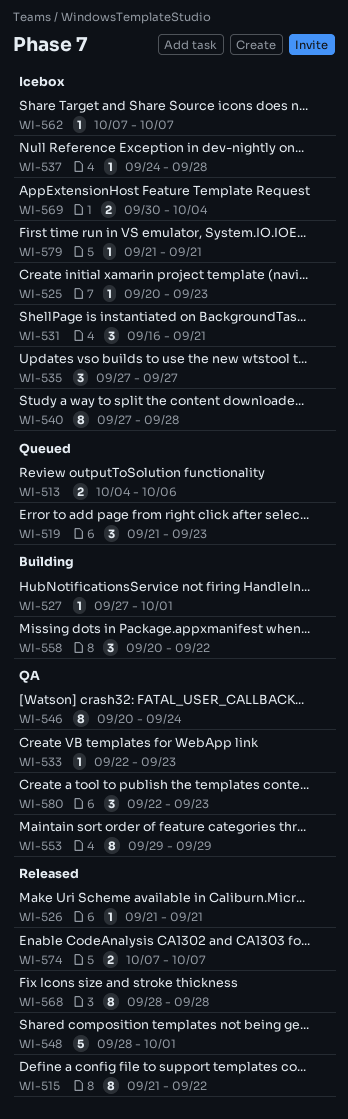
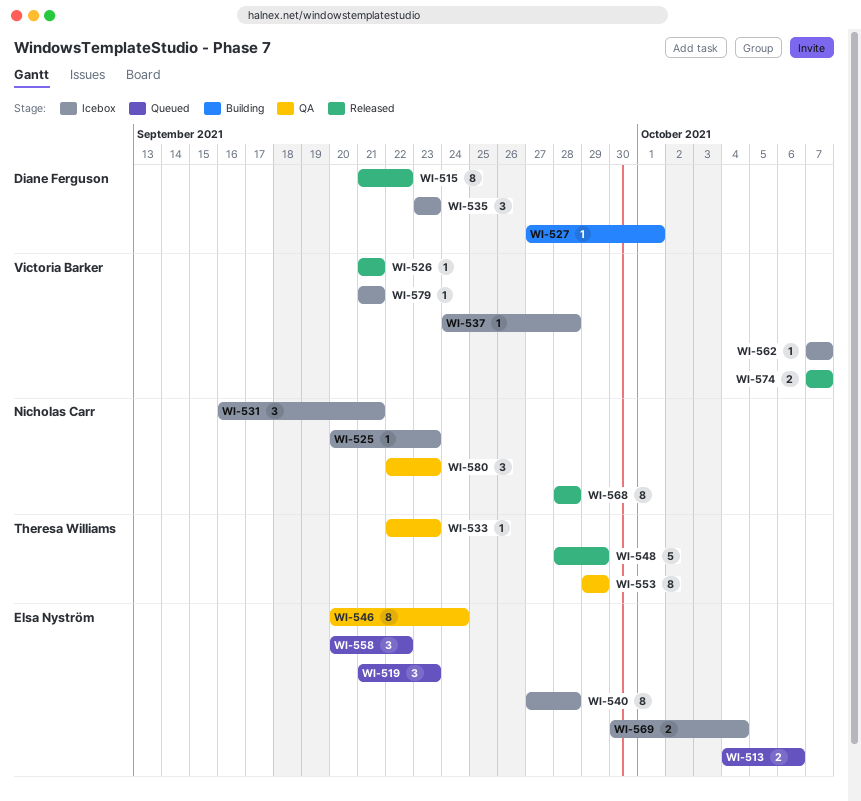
WI-535, start: Sep 27 -> Sep 23
WI-535, due: Sep 27 -> Sep 23
WI-548, due: Oct 1 -> Sep 29
WI-558, status: Building -> Queued

